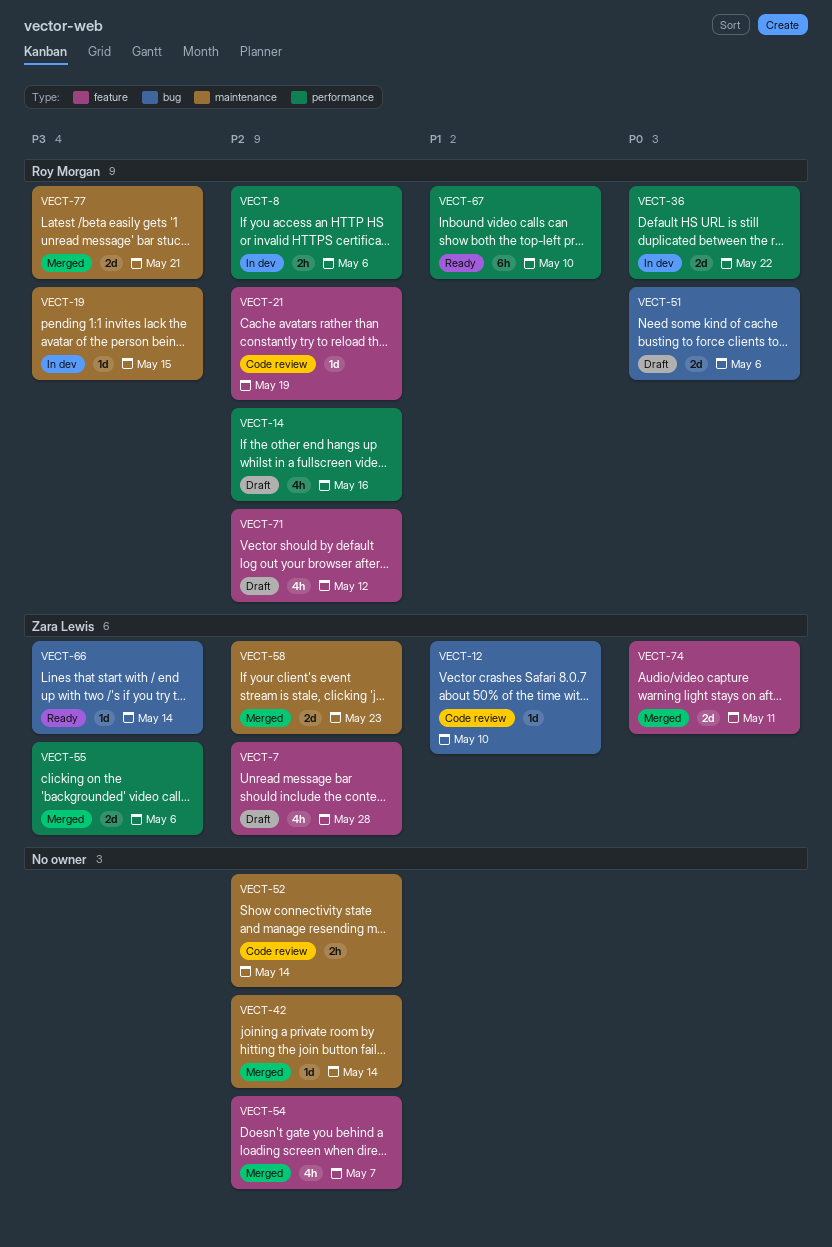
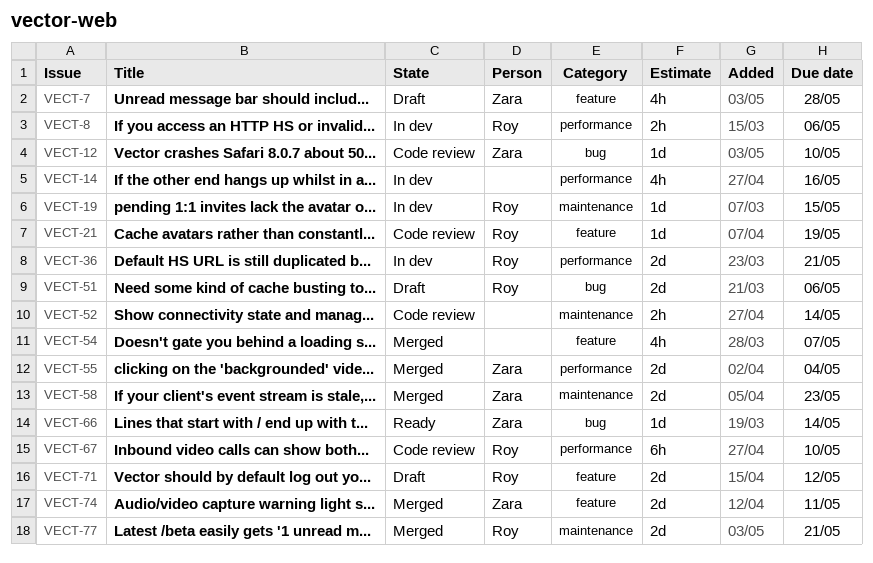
VECT-14, status: Draft -> In dev
VECT-14, owner: Roy Morgan -> none
VECT-36, due: May 22 -> May 21
VECT-42: present -> none
VECT-55, due: May 6 -> May 4
VECT-67, status: Ready -> Code review
VECT-71, estimate: 4h -> 2d

